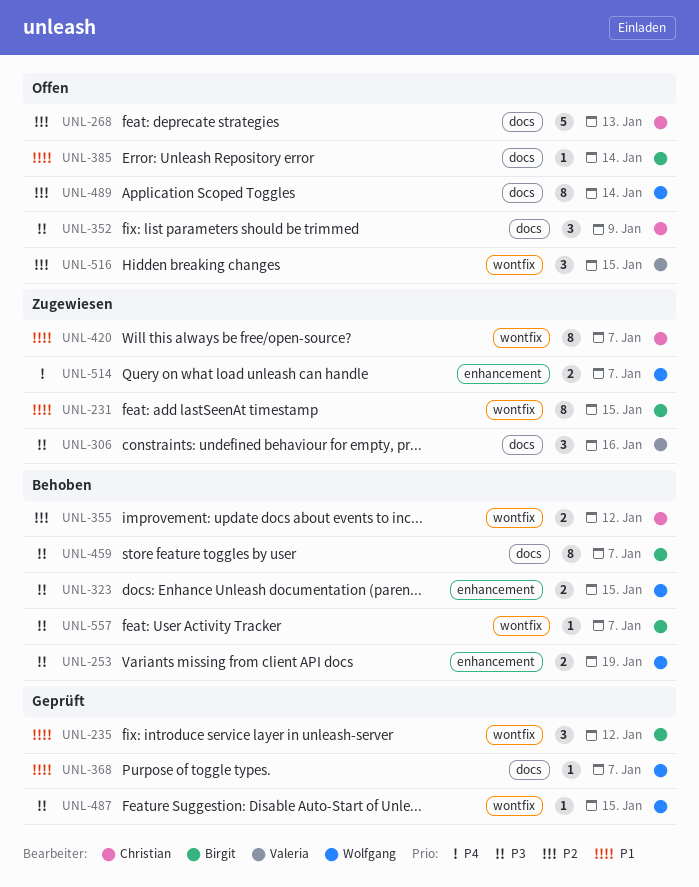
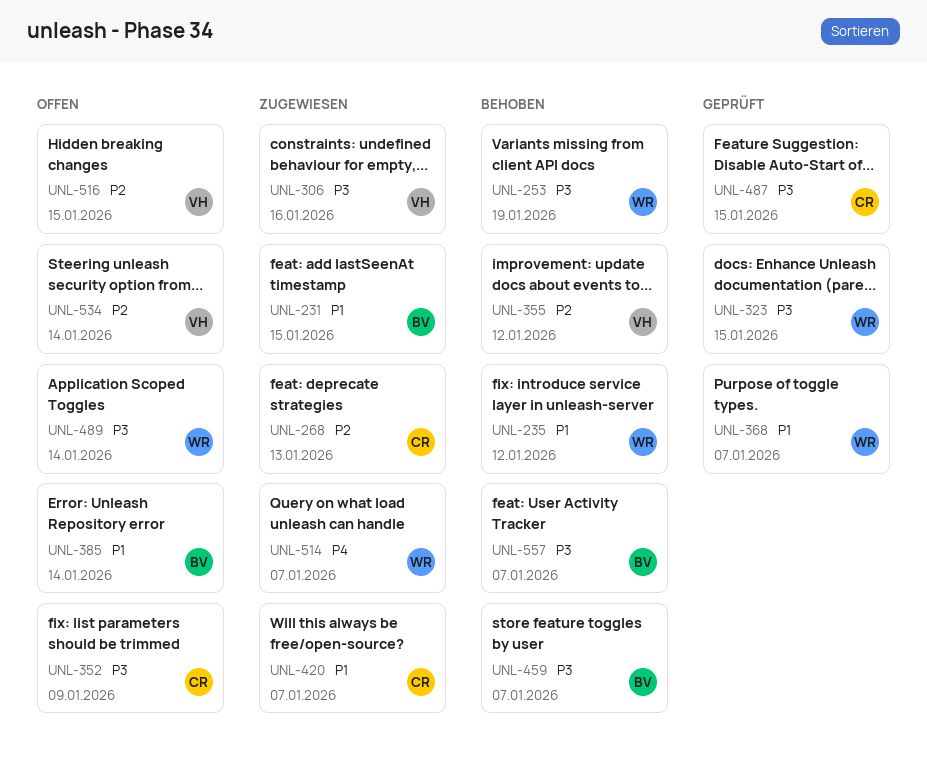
UNL-235, status: Geprüft -> Behoben
UNL-235, owner: Birgit -> Wolfgang
UNL-268, status: Offen -> Zugewiesen
UNL-323, status: Behoben -> Geprüft
UNL-355, owner: Christian -> Valeria
UNL-487, owner: Wolfgang -> Christian
UNL-489, priority: P2 -> P3
UNL-534: none -> present

